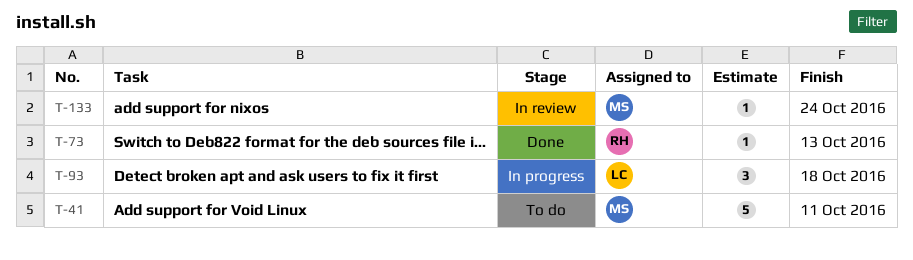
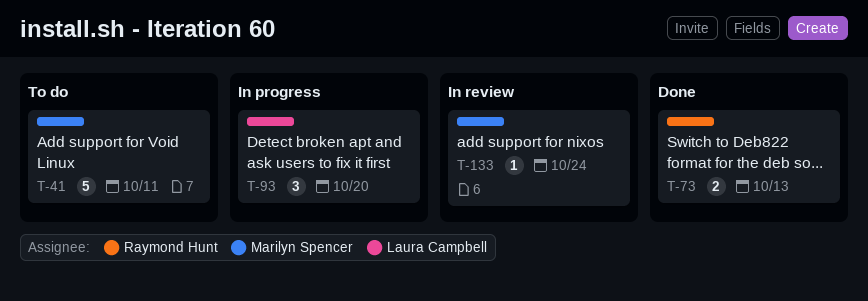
T-73, estimate: 1 -> 2
T-93, due: Oct 18 -> Oct 20

